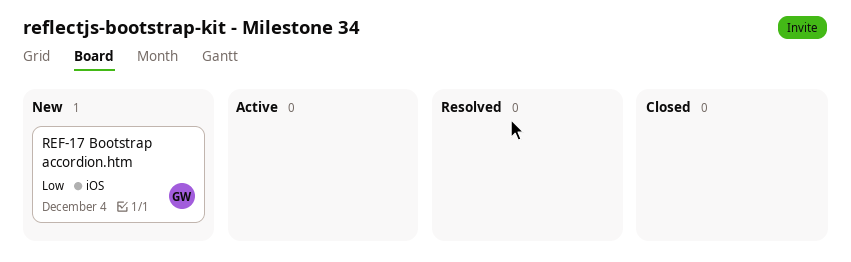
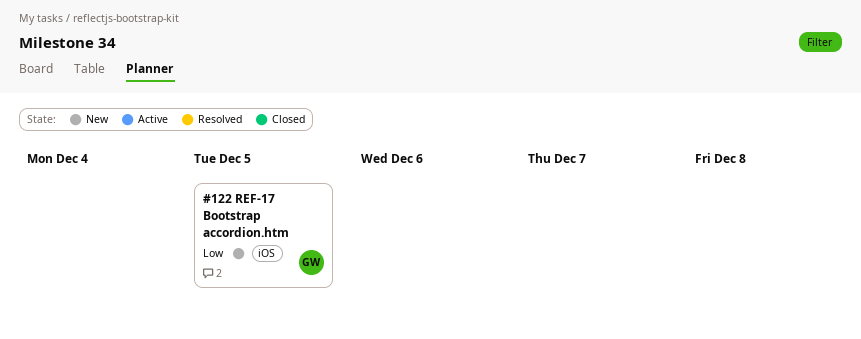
REF-17 Bootstrap accordion.htm, due: Dec 4 -> Dec 5

